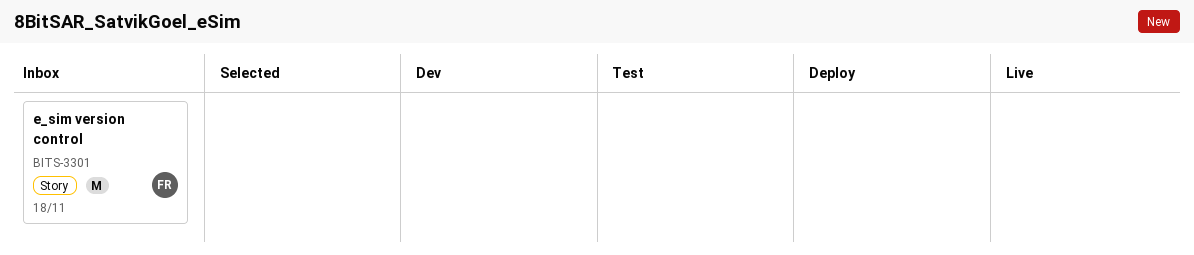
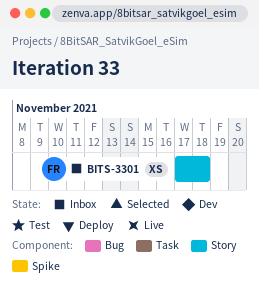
BITS-3301, estimate: M -> XS

